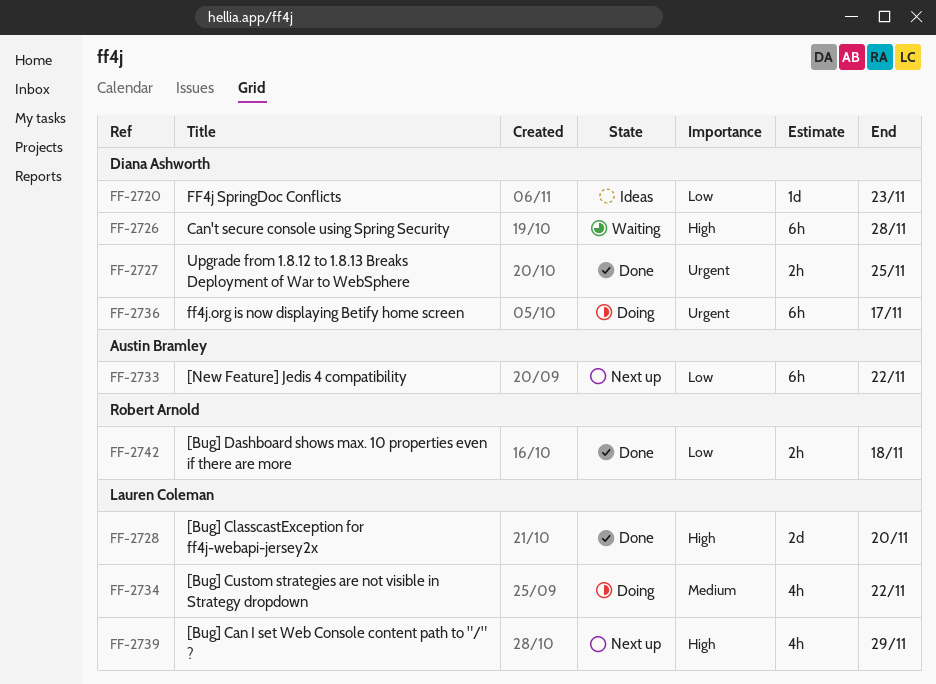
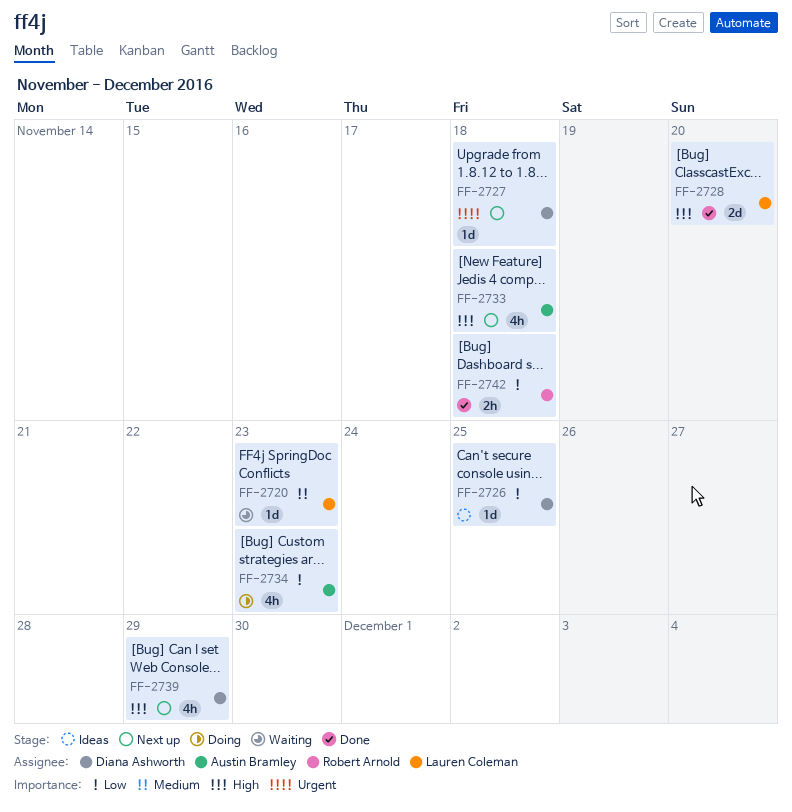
FF-2720, status: Ideas -> Waiting
FF-2720, owner: Diana Ashworth -> Lauren Coleman
FF-2720, priority: Low -> Medium
FF-2726, status: Waiting -> Ideas
FF-2726, priority: High -> Low
FF-2726, estimate: 6h -> 1d
FF-2726, due: Nov 28 -> Nov 25
FF-2727, status: Done -> Next up
FF-2727, estimate: 2h -> 1d
FF-2727, due: Nov 25 -> Nov 18
FF-2733, priority: Low -> High
FF-2733, estimate: 6h -> 4h
FF-2733, due: Nov 22 -> Nov 18
FF-2734, owner: Lauren Coleman -> Austin Bramley
FF-2734, priority: Medium -> Low
FF-2734, due: Nov 22 -> Nov 23
FF-2736: present -> none
FF-2739, owner: Lauren Coleman -> Diana Ashworth

